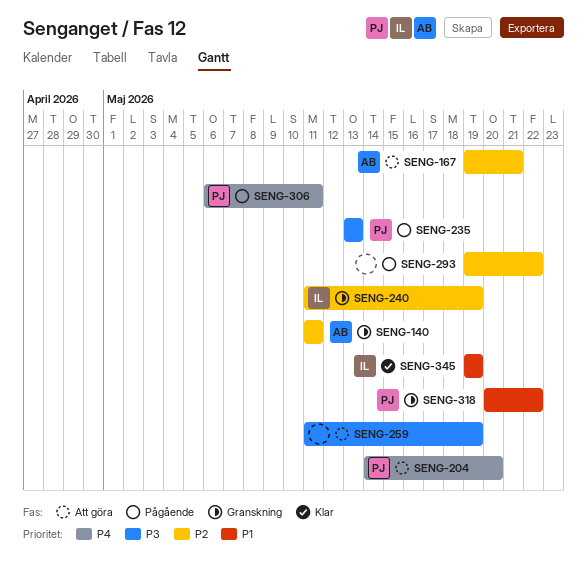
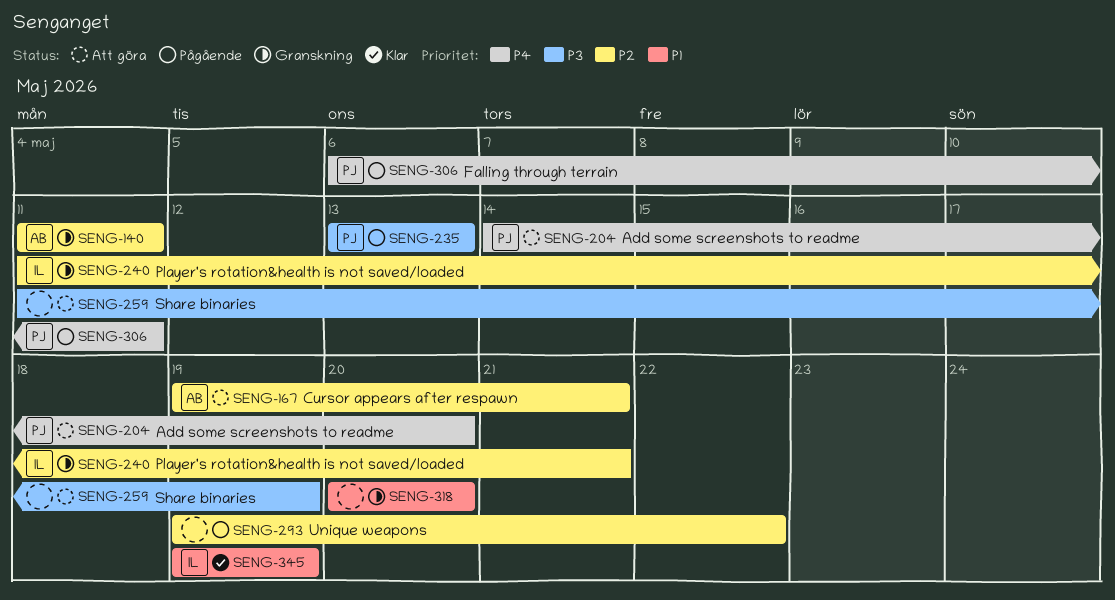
SENG-240, due: May 19 -> May 21
SENG-318, owner: PJ -> none
SENG-318, due: May 22 -> May 20

